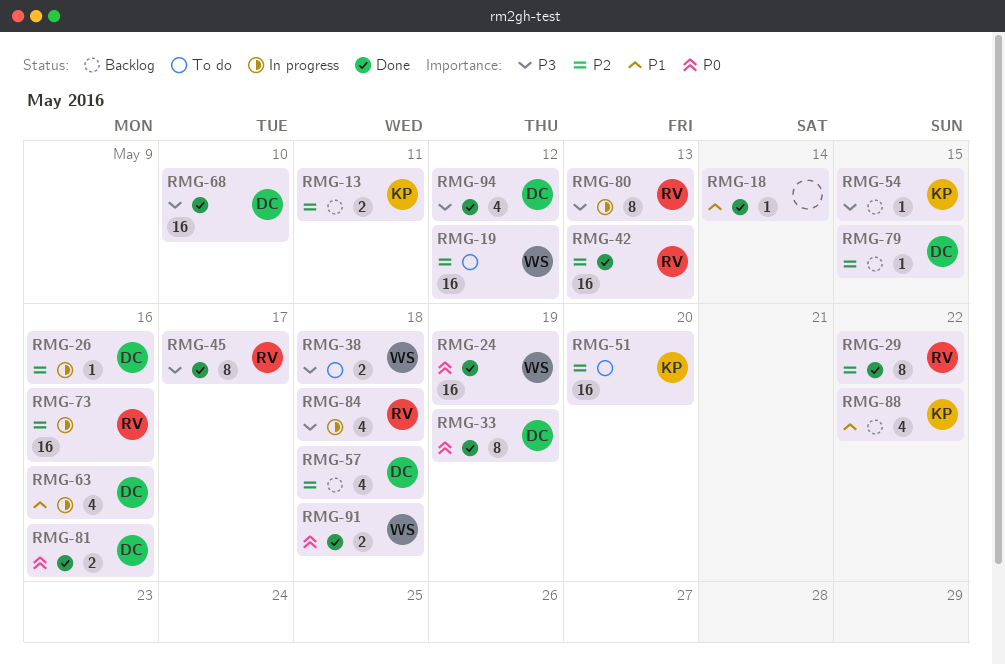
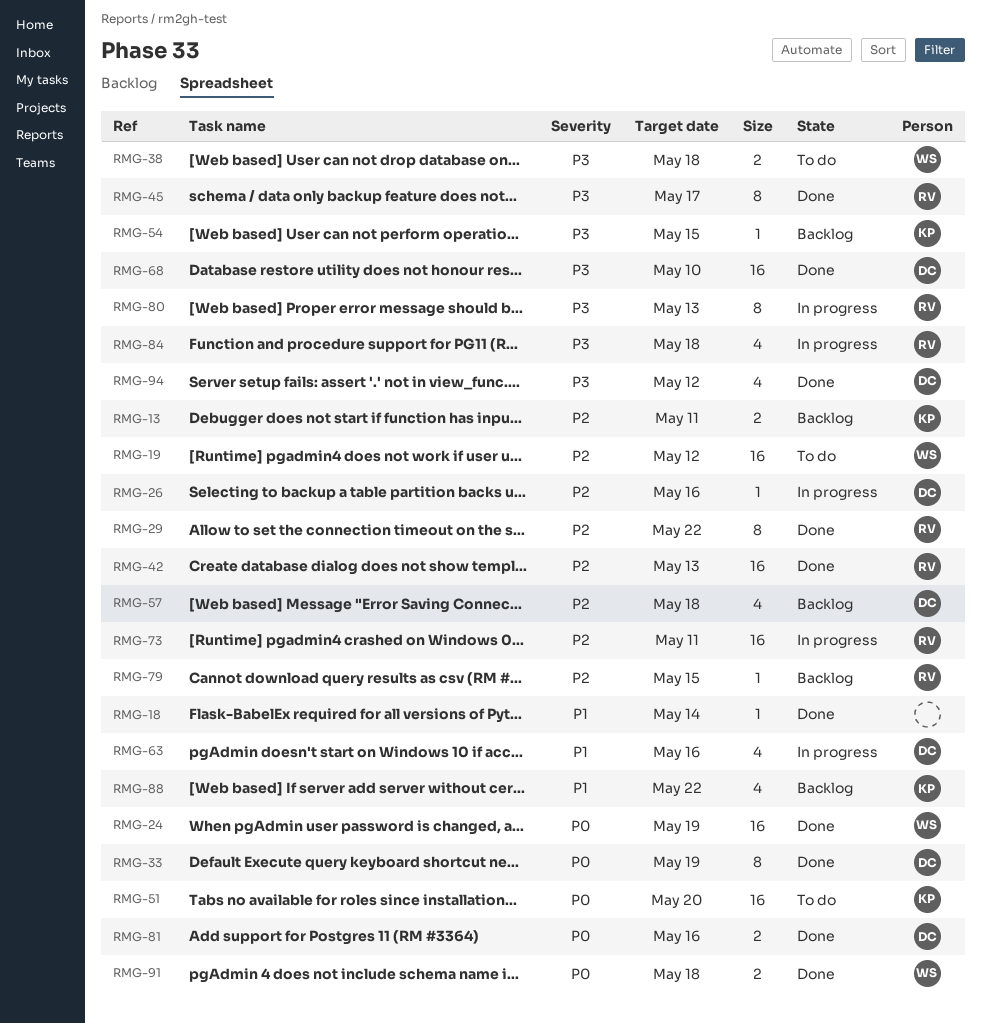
RMG-51, priority: P2 -> P0
RMG-73, due: May 16 -> May 11
RMG-79, owner: DC -> RV

